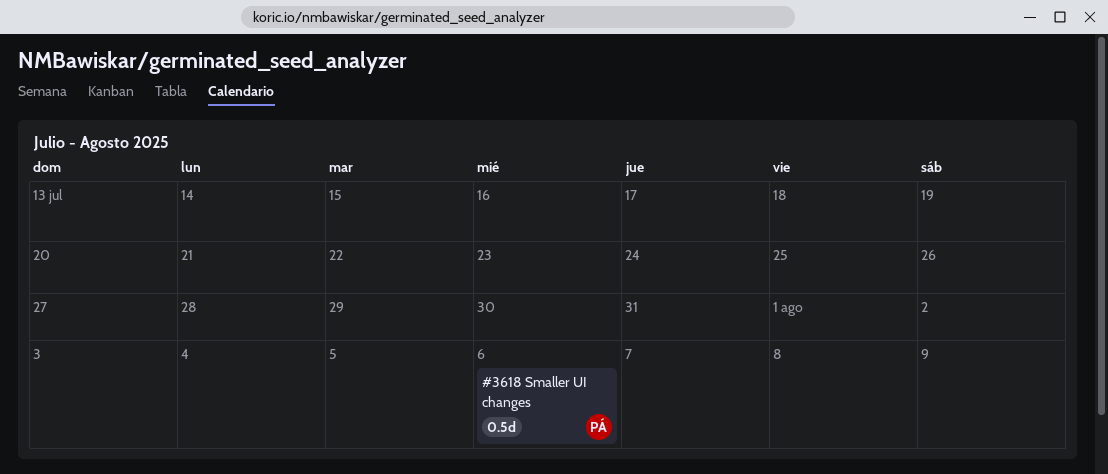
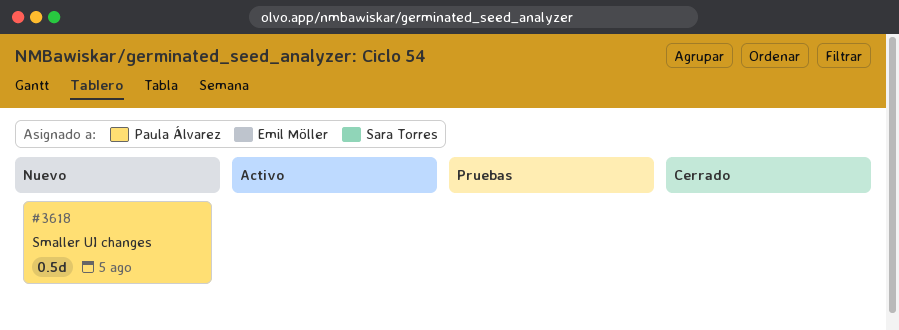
#3618, due: Aug 6 -> Aug 5

